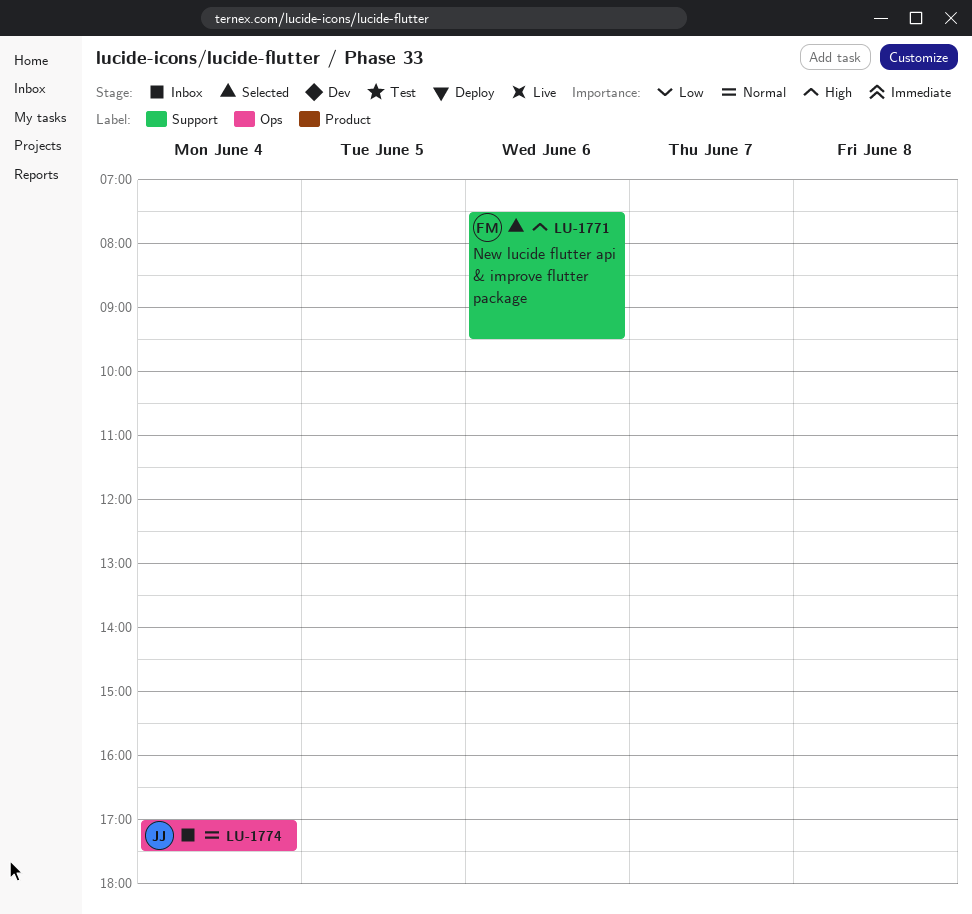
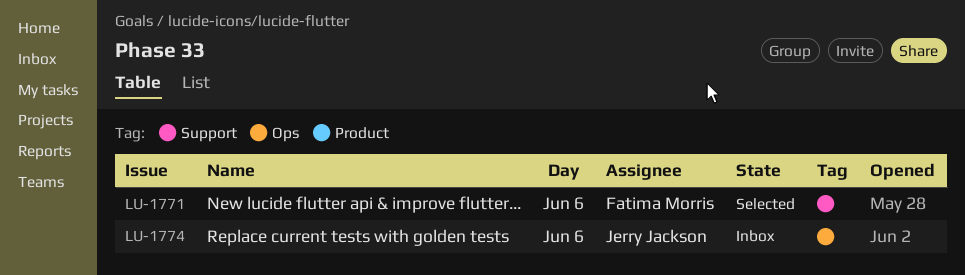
LU-1774, day: Jun 4 -> Jun 6

